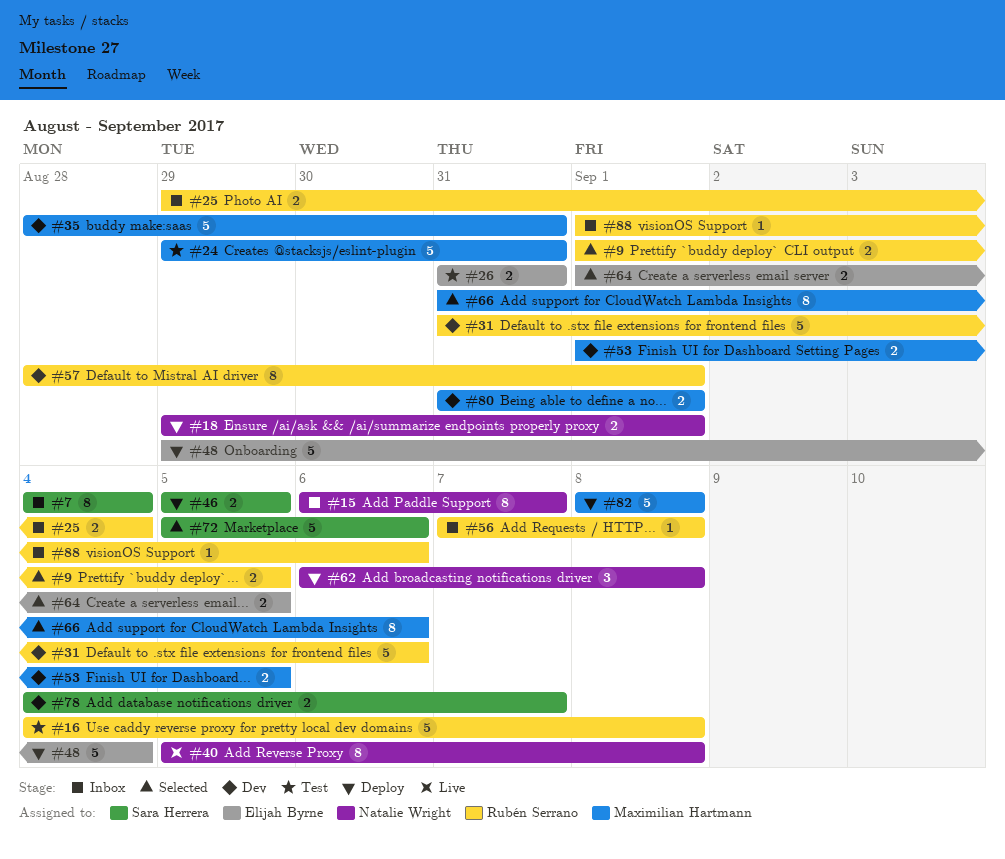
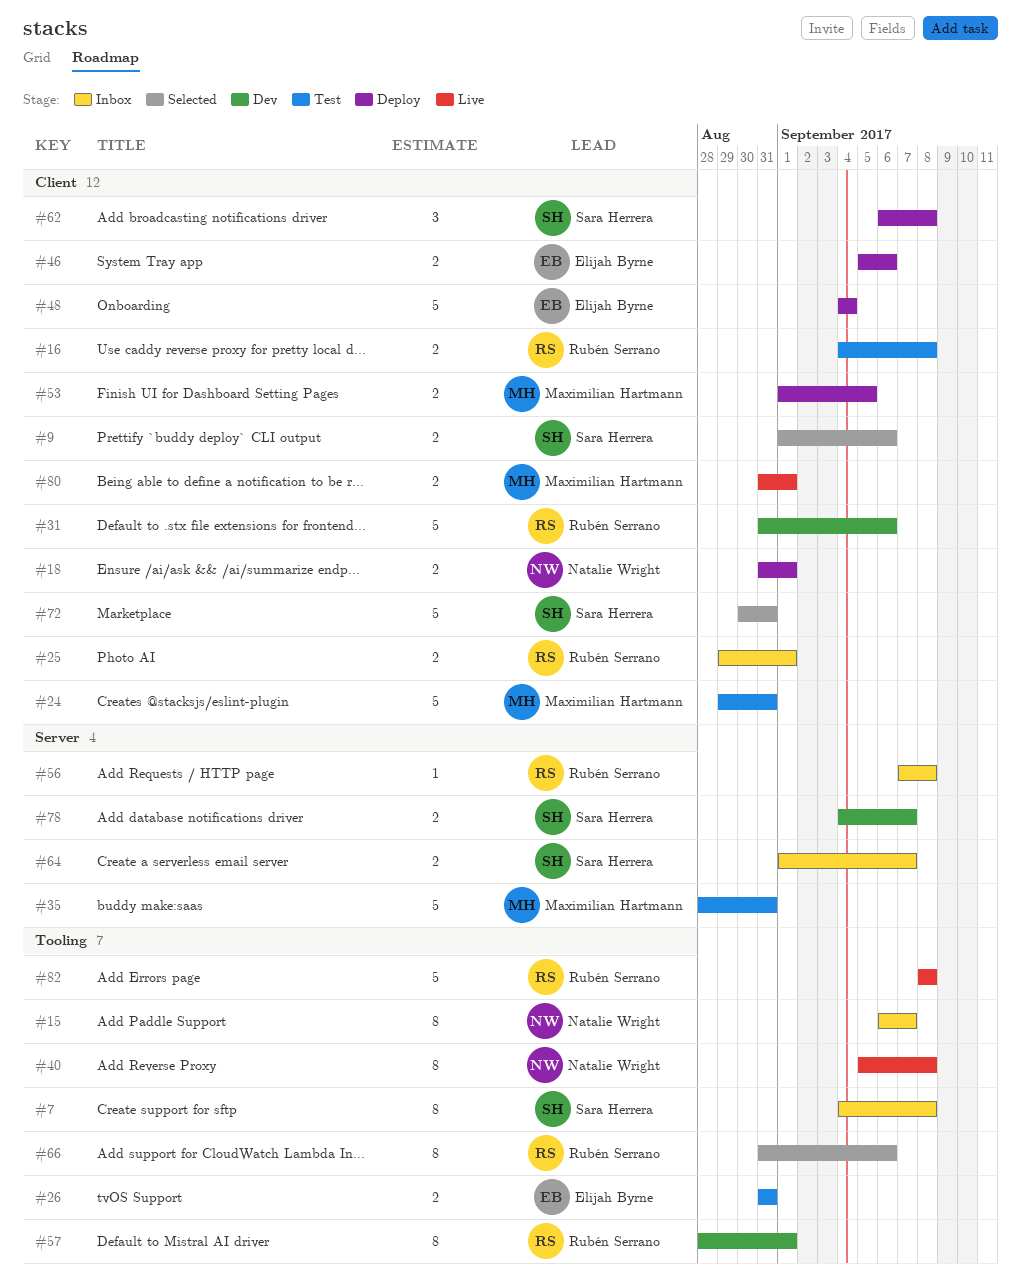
#7, due: Sep 4 -> Sep 8
#9, owner: Rubén Serrano -> Sara Herrera
#9, due: Sep 5 -> Sep 6
#16, estimate: 5 -> 2
#18, start: Aug 29 -> Aug 31
#25, due: Sep 4 -> Sep 1
#35, status: Dev -> Test
#46, owner: Sara Herrera -> Elijah Byrne
#46, due: Sep 5 -> Sep 6
#48, start: Aug 29 -> Sep 4
#53, status: Dev -> Deploy
#62, owner: Natalie Wright -> Sara Herrera
#64, status: Selected -> Inbox
#64, owner: Elijah Byrne -> Sara Herrera
#64, due: Sep 5 -> Sep 7
#66, owner: Maximilian Hartmann -> Rubén Serrano
#72, start: Sep 5 -> Aug 30
#72, due: Sep 6 -> Aug 31
#80, status: Dev -> Live
#82, status: Deploy -> Live
#82, owner: Maximilian Hartmann -> Rubén Serrano
#88: present -> none

